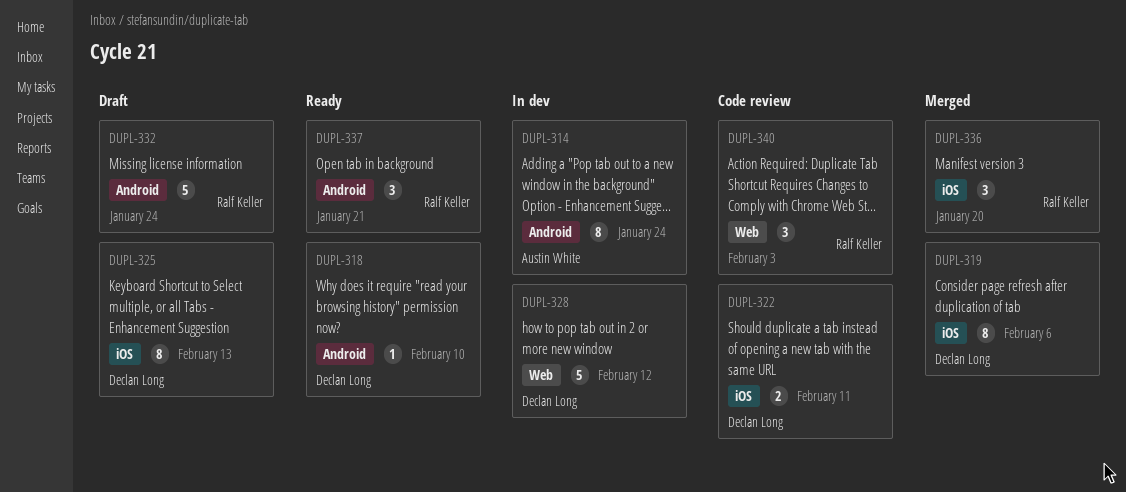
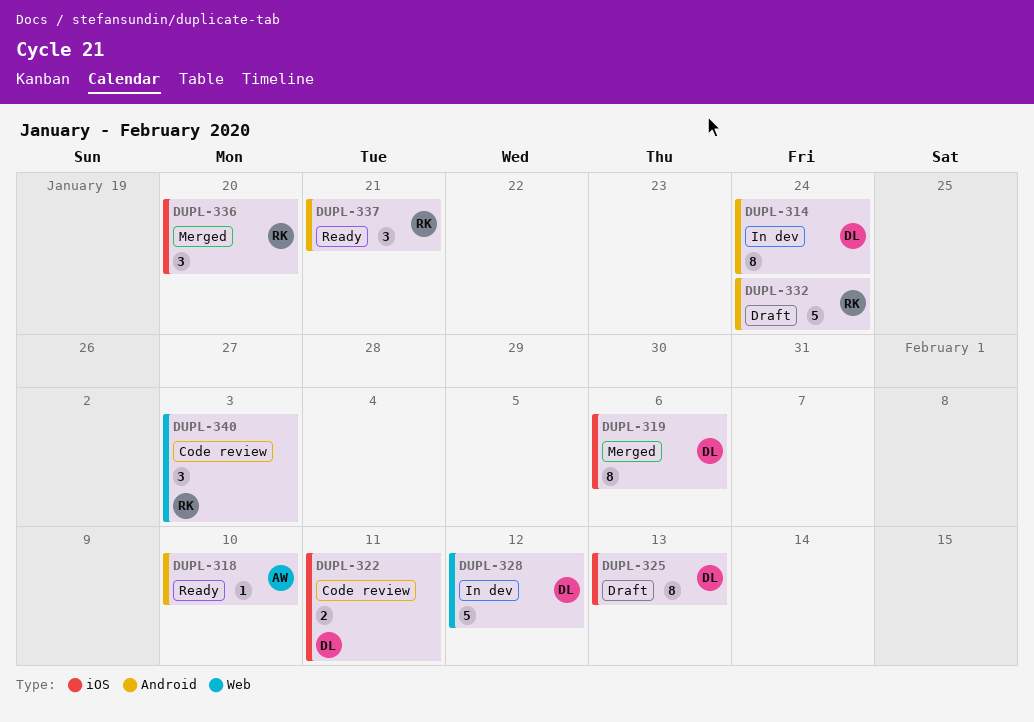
DUPL-314, owner: Austin White -> Declan Long
DUPL-318, owner: Declan Long -> Austin White

